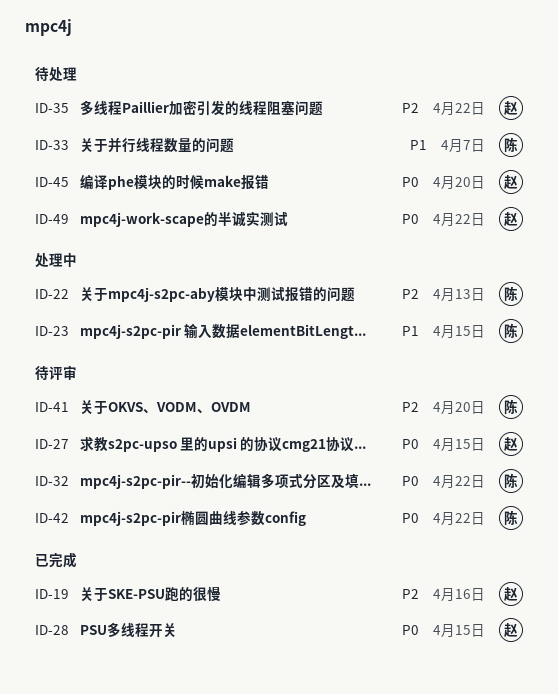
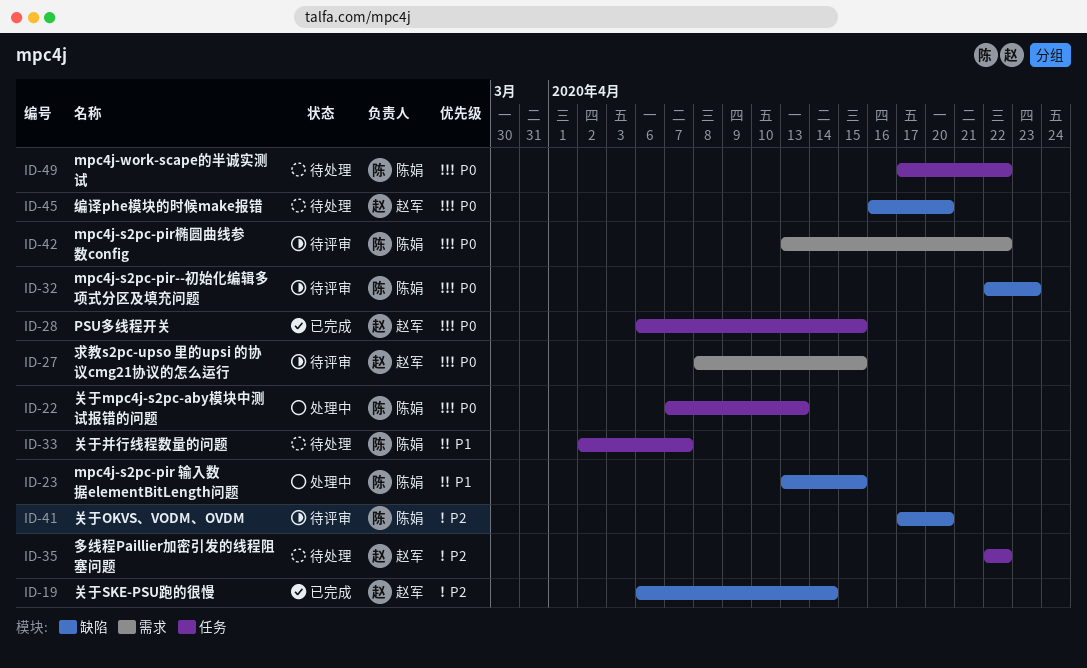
ID-19, due: Apr 16 -> Apr 14
ID-22, priority: P2 -> P0
ID-32, due: Apr 22 -> Apr 23
ID-49, owner: 赵军 -> 陈娟

